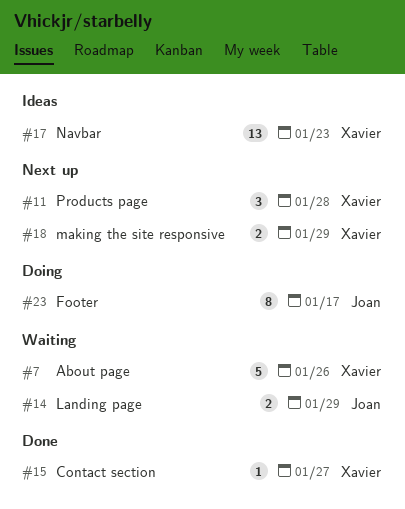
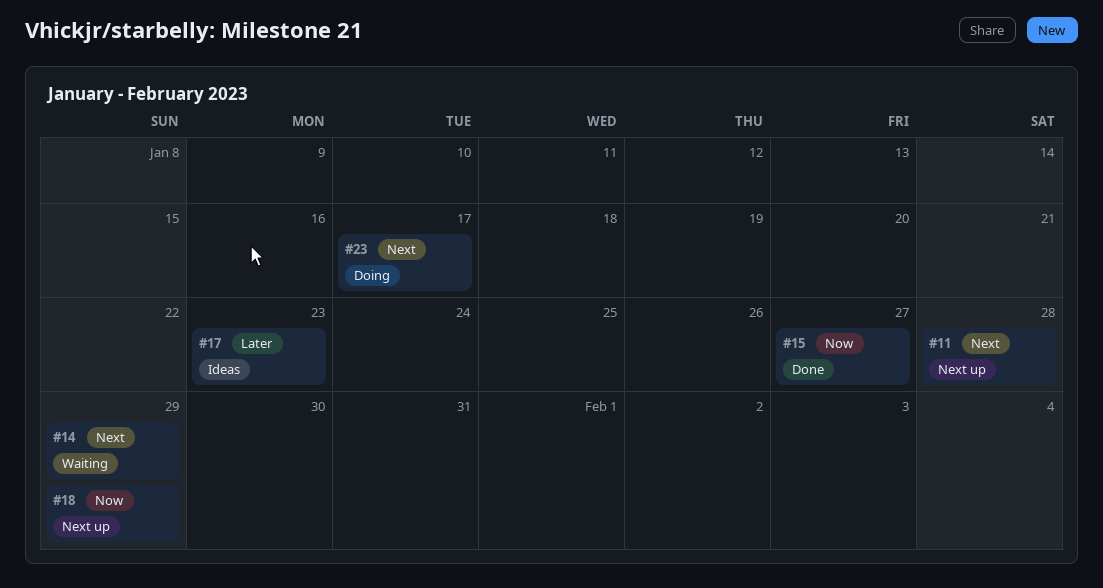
#7: present -> none

